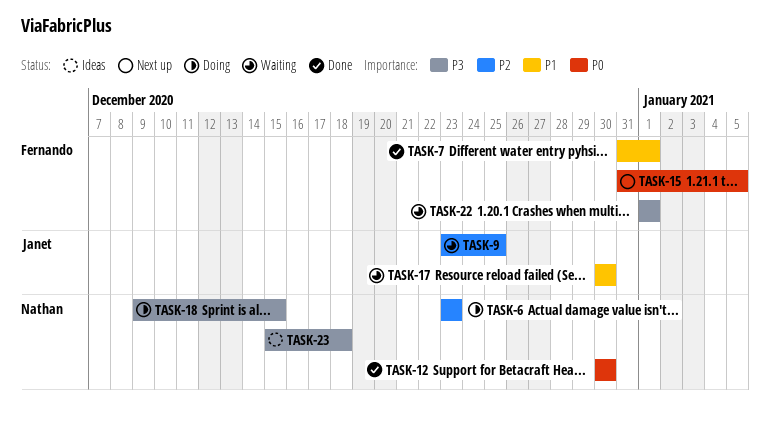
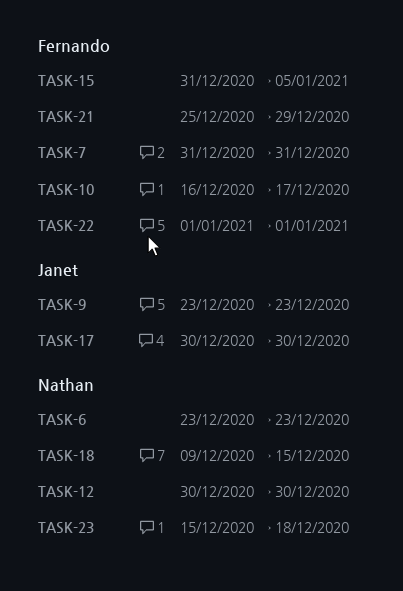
TASK-7, due: Jan 1 -> Dec 31
TASK-9, due: Dec 25 -> Dec 23
TASK-10: none -> present
TASK-21: none -> present

